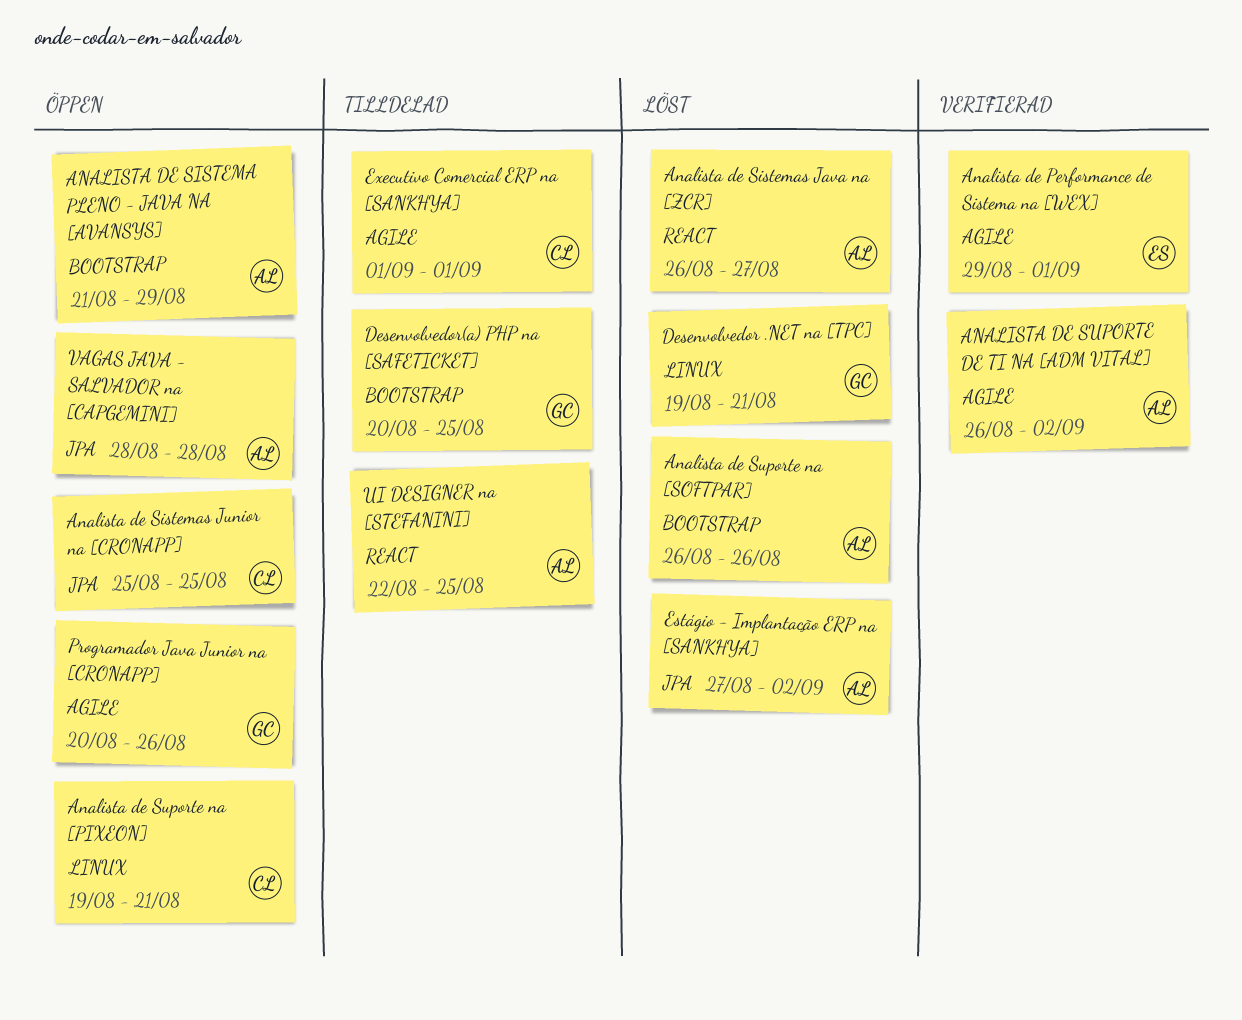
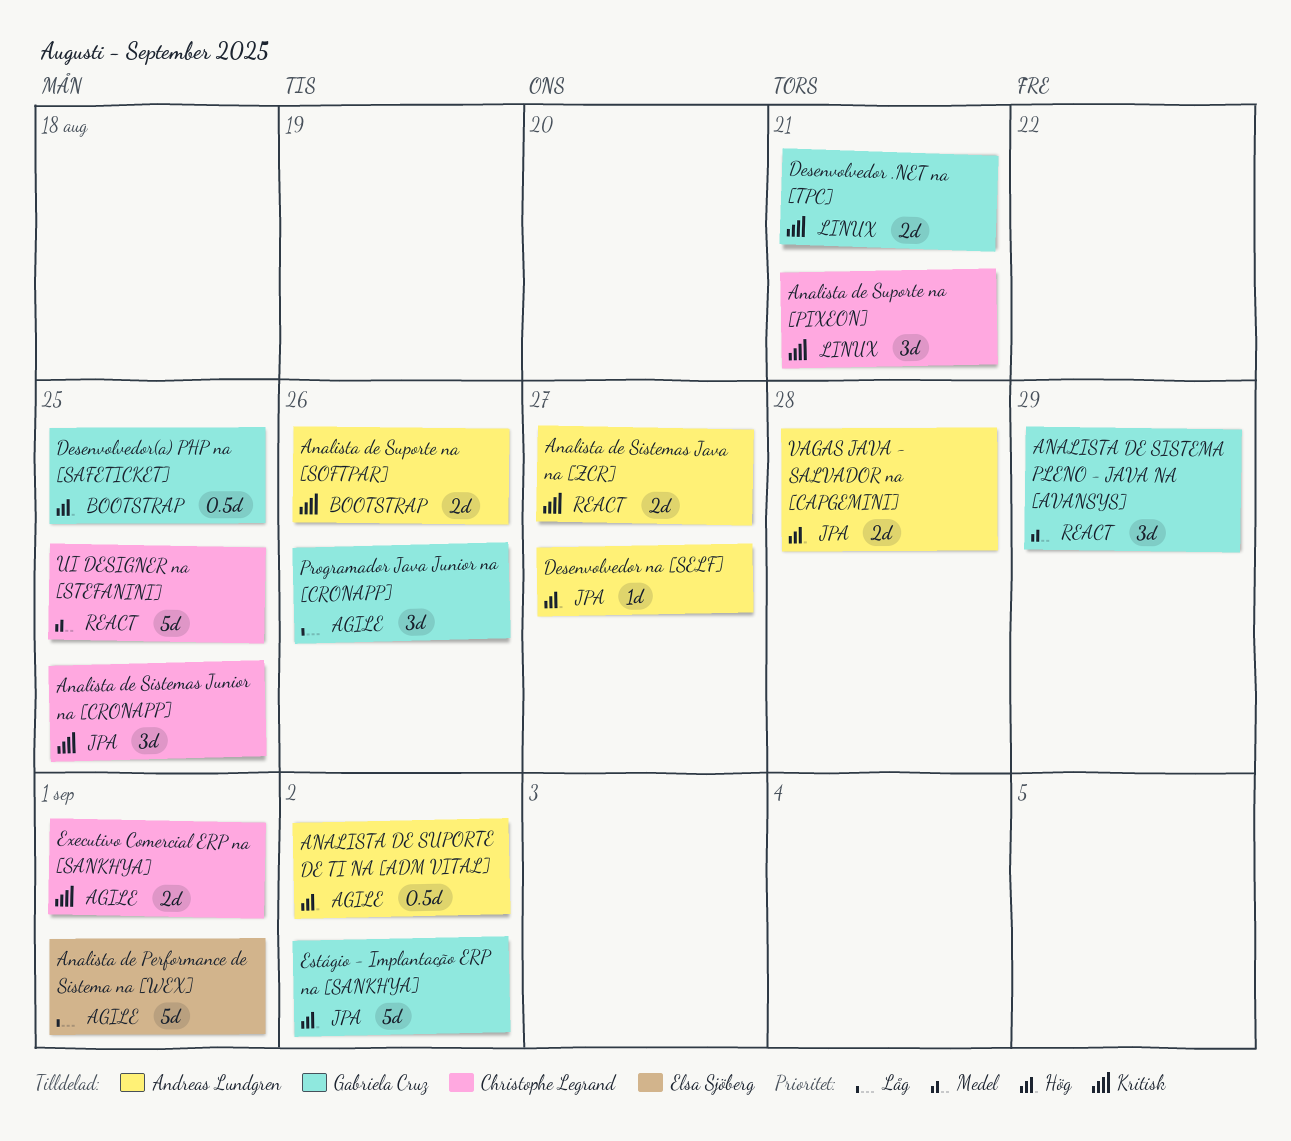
ANALISTA DE SISTEMA PLENO - JAVA NA [AVANSYS], owner: Andreas Lundgren -> Gabriela Cruz
ANALISTA DE SISTEMA PLENO - JAVA NA [AVANSYS], label: BOOTSTRAP -> REACT
Desenvolvedor na [SELF]: none -> present
Estágio - Implantação ERP na [SANKHYA], owner: Andreas Lundgren -> Gabriela Cruz
UI DESIGNER na [STEFANINI], owner: Andreas Lundgren -> Christophe Legrand

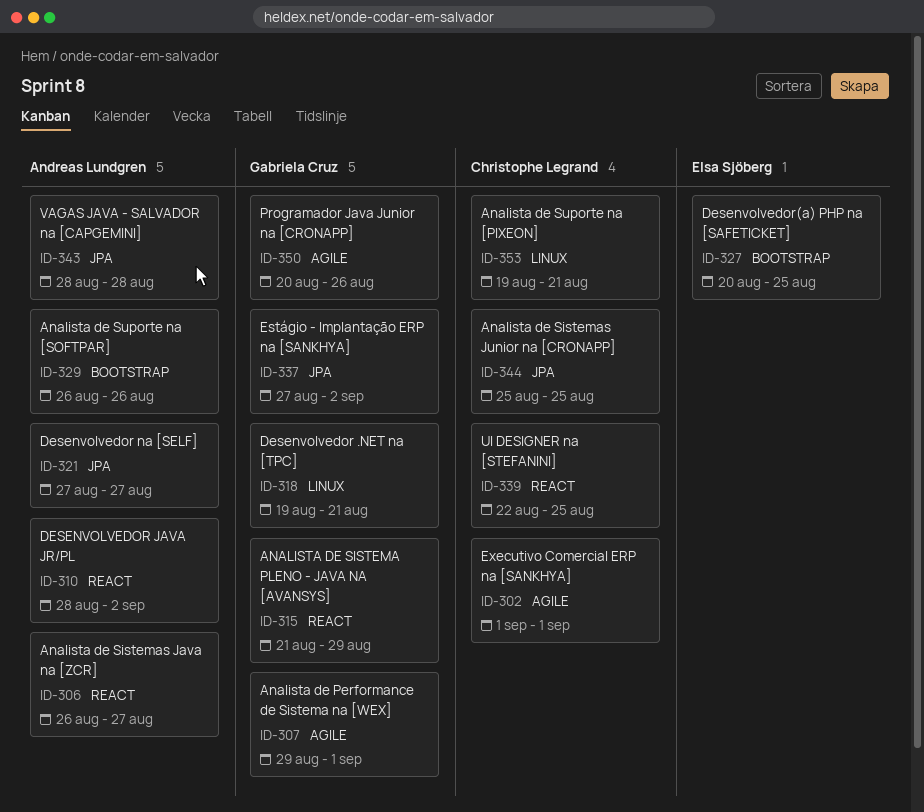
Analista de Performance de Sistema na [WEX], owner: Elsa Sjöberg -> Gabriela Cruz
ANALISTA DE SUPORTE DE TI NA [ADM VITAL]: present -> none
DESENVOLVEDOR JAVA JR/PL: none -> present
Desenvolvedor(a) PHP na [SAFETICKET], owner: Gabriela Cruz -> Elsa Sjöberg

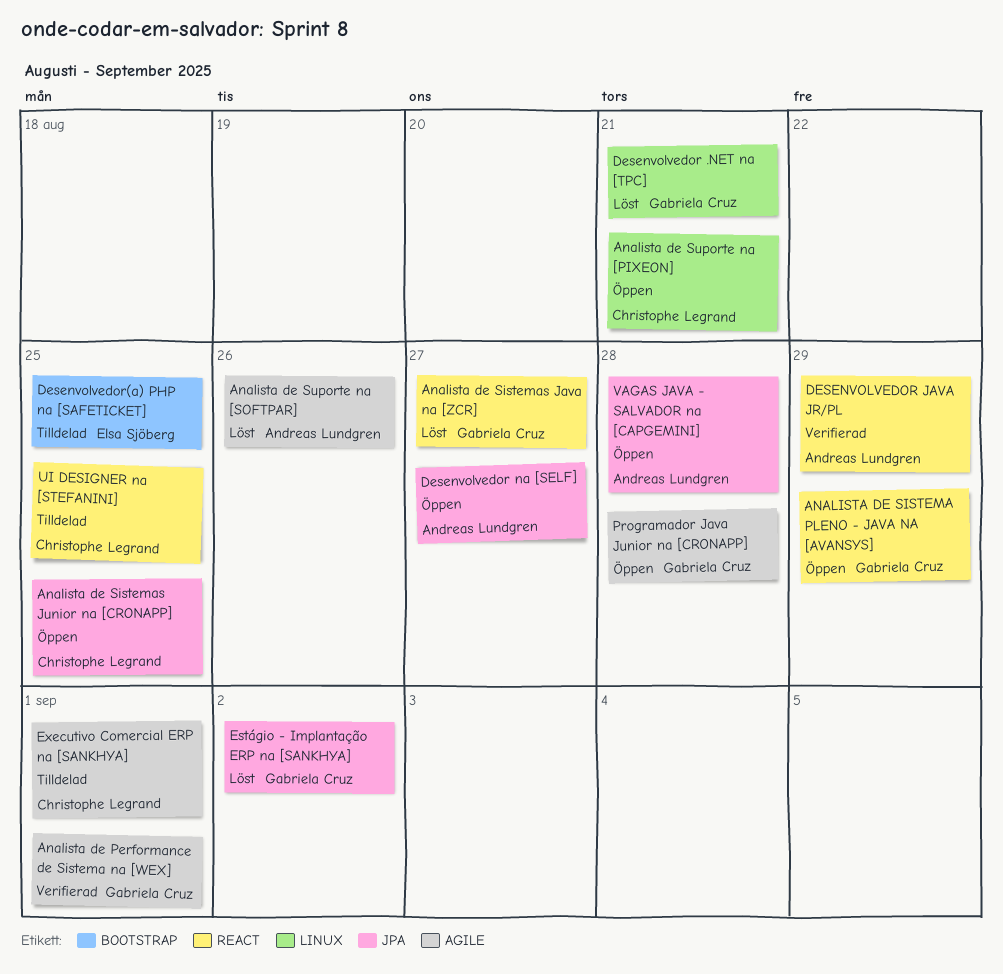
Analista de Sistemas Java na [ZCR], owner: Andreas Lundgren -> Gabriela Cruz
Analista de Suporte na [SOFTPAR], label: BOOTSTRAP -> AGILE
DESENVOLVEDOR JAVA JR/PL, due: Sep 2 -> Aug 29
Programador Java Junior na [CRONAPP], due: Aug 26 -> Aug 28

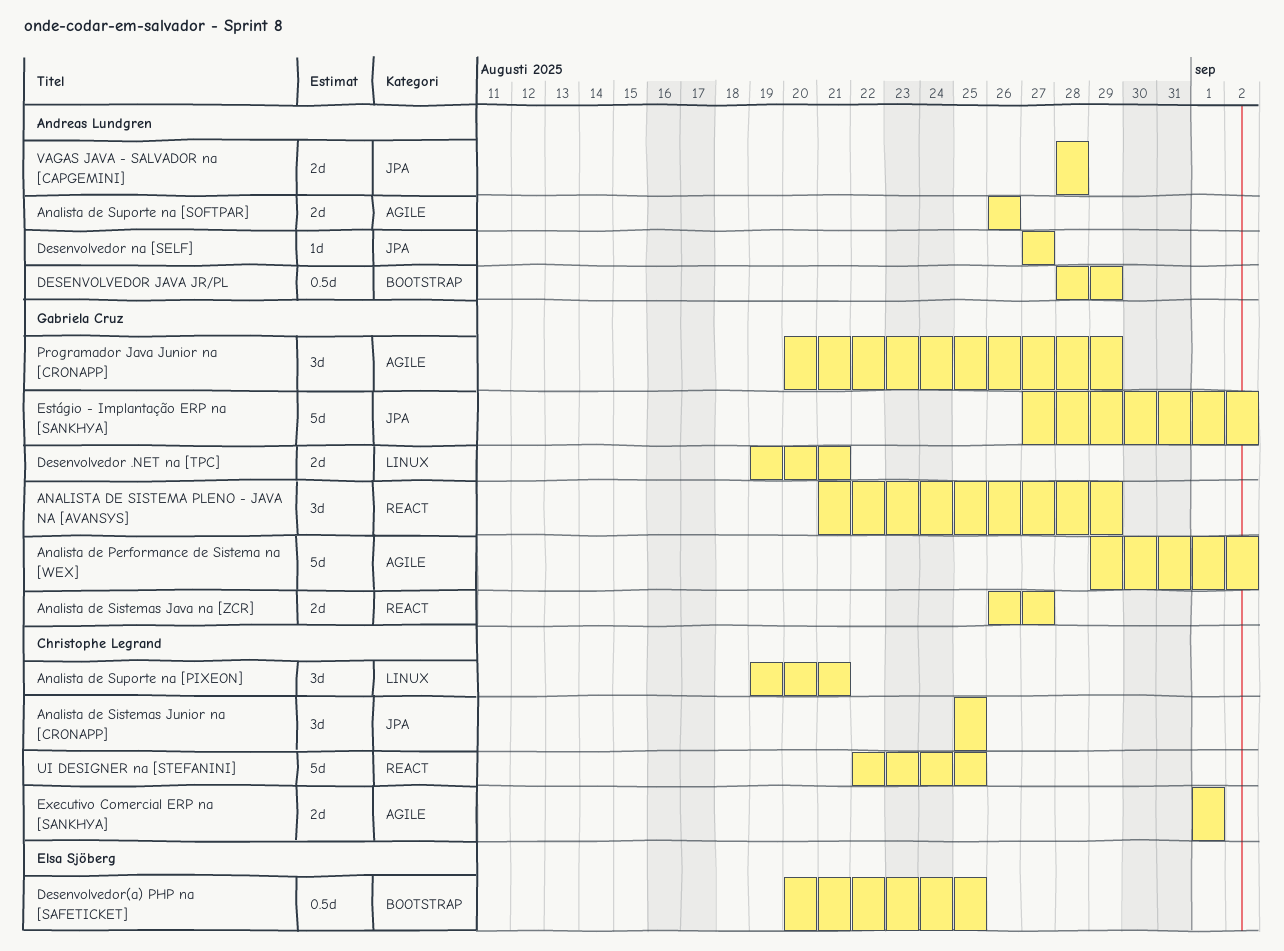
Analista de Performance de Sistema na [WEX], due: Sep 1 -> Sep 2
DESENVOLVEDOR JAVA JR/PL, label: REACT -> BOOTSTRAP
Programador Java Junior na [CRONAPP], due: Aug 28 -> Aug 29

